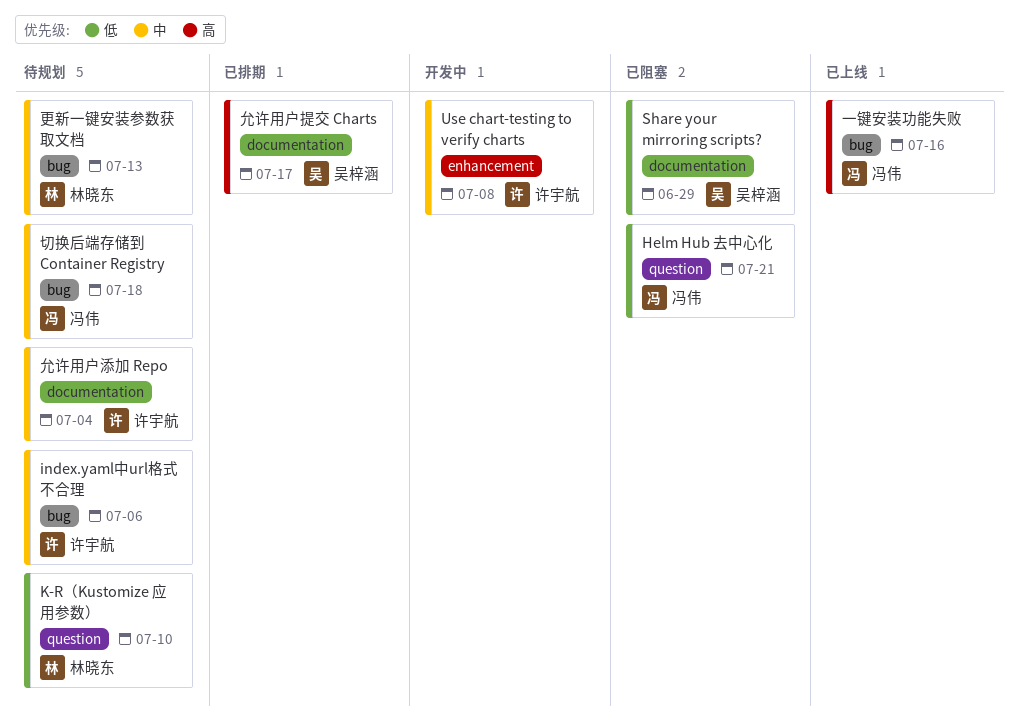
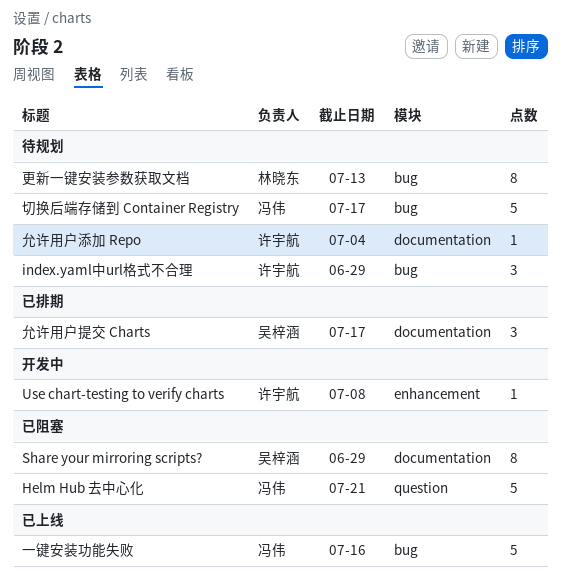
index.yaml中url格式不合理, due: Jul 6 -> Jun 29
K-R（Kustomize 应用参数）: present -> none
切换后端存储到 Container Registry, due: Jul 18 -> Jul 17

